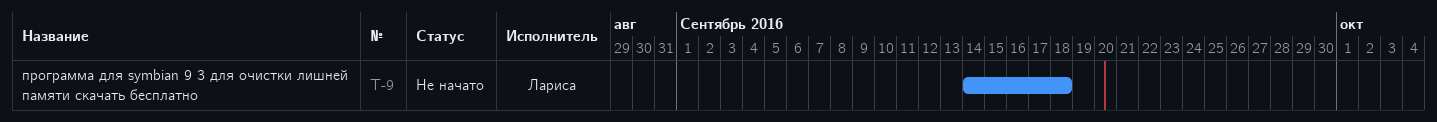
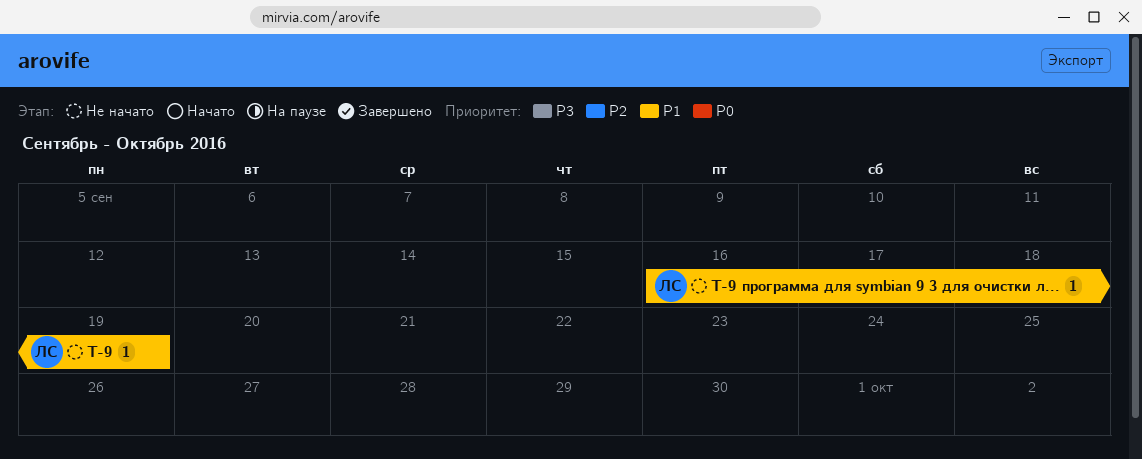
T-9, start: Sep 14 -> Sep 16
T-9, due: Sep 18 -> Sep 19

